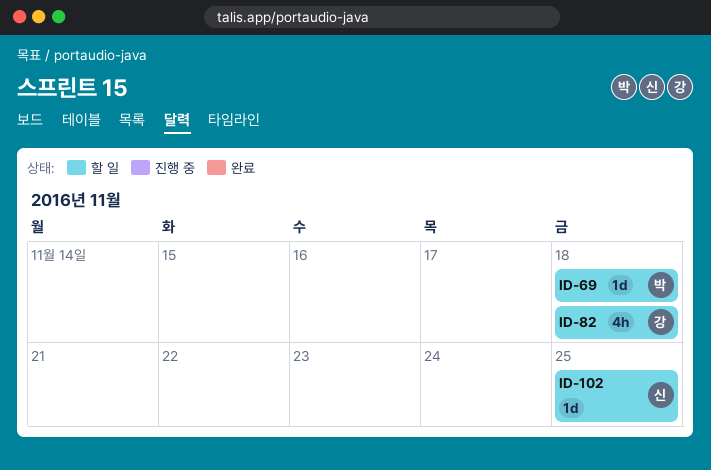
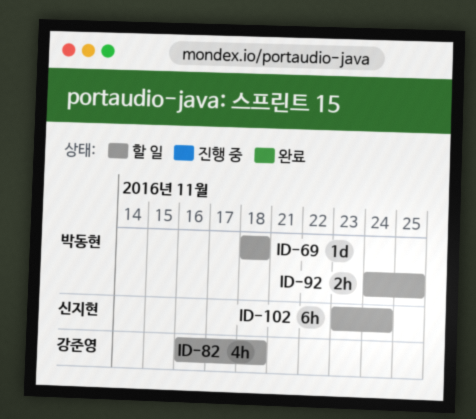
ID-92: none -> present
ID-102, estimate: 1d -> 6h
ID-102, due: Nov 25 -> Nov 24

